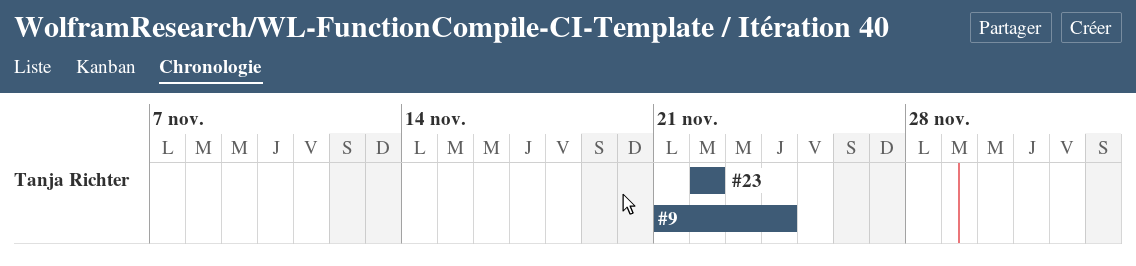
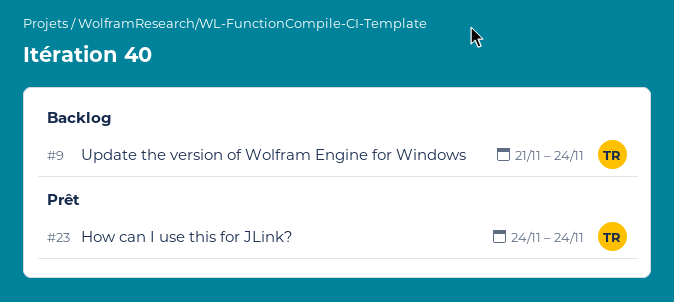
#23, start: Nov 22 -> Nov 24
#23, due: Nov 22 -> Nov 24

